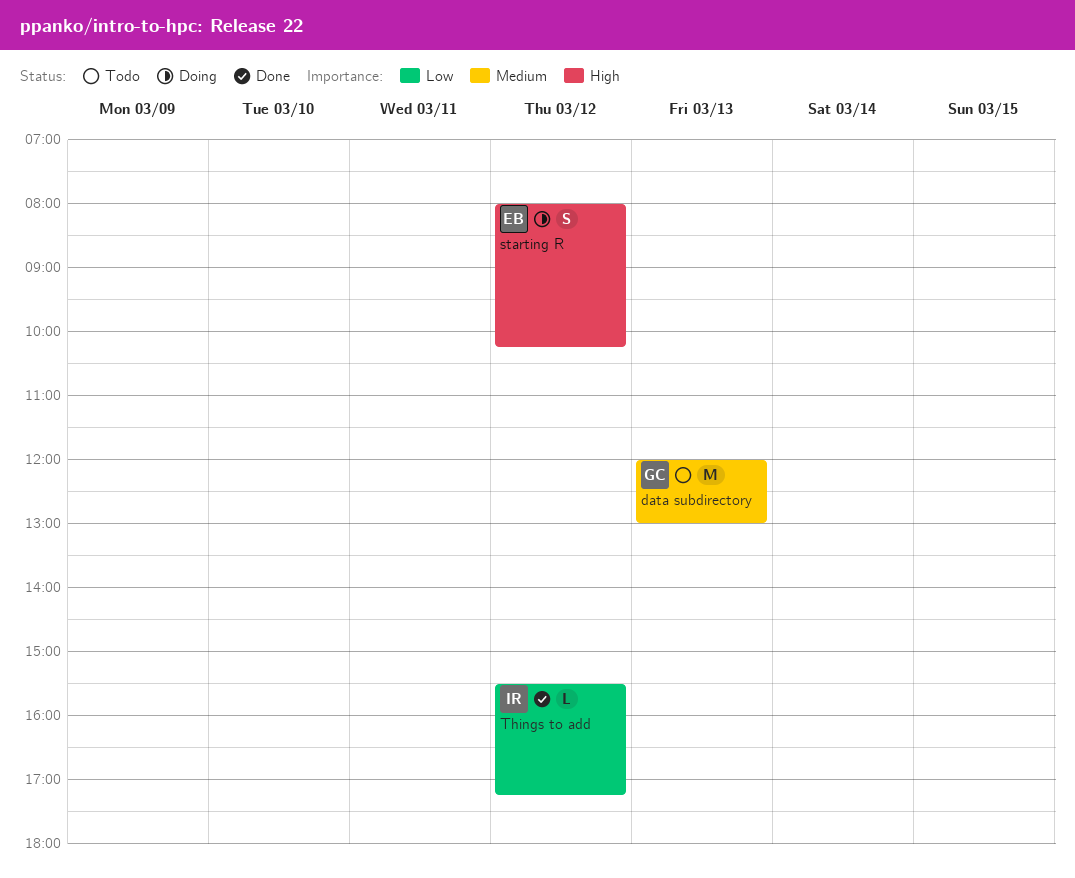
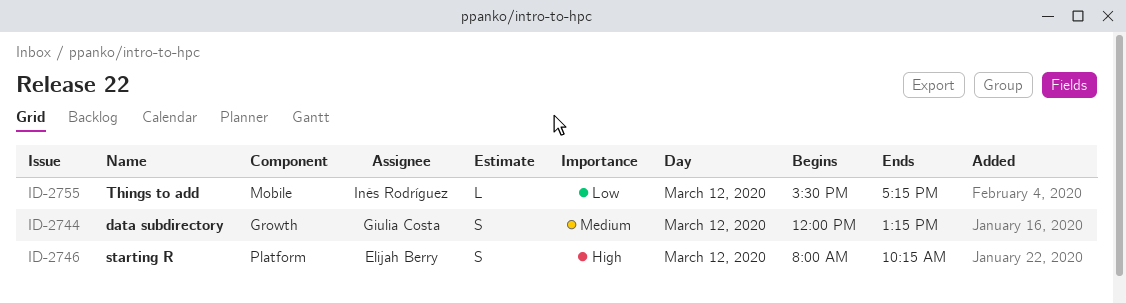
data subdirectory, estimate: M -> S
data subdirectory, day: Mar 13 -> Mar 12
data subdirectory, ends: 13:00 -> 13:15

